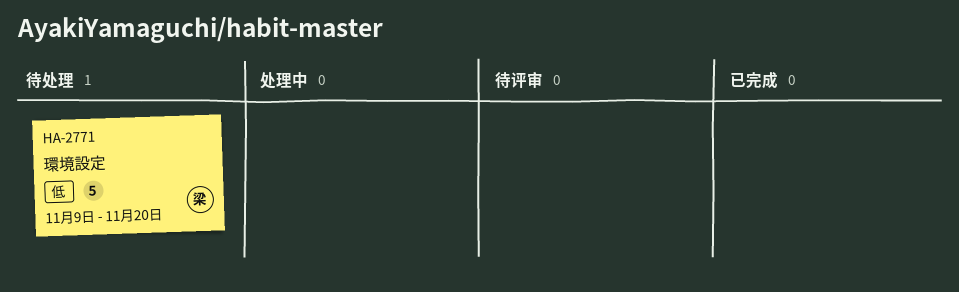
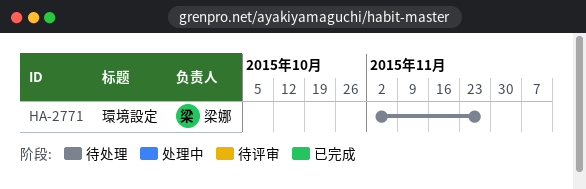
HA-2771, start: Nov 9 -> Nov 2
HA-2771, due: Nov 20 -> Nov 27

